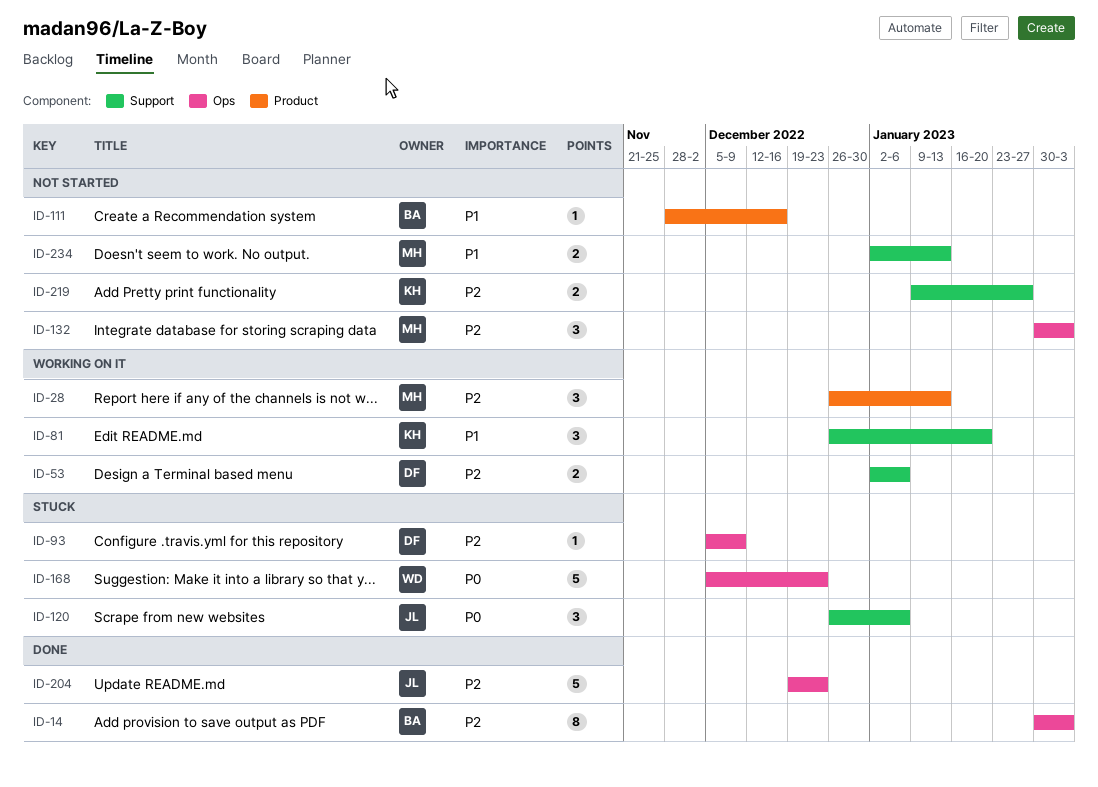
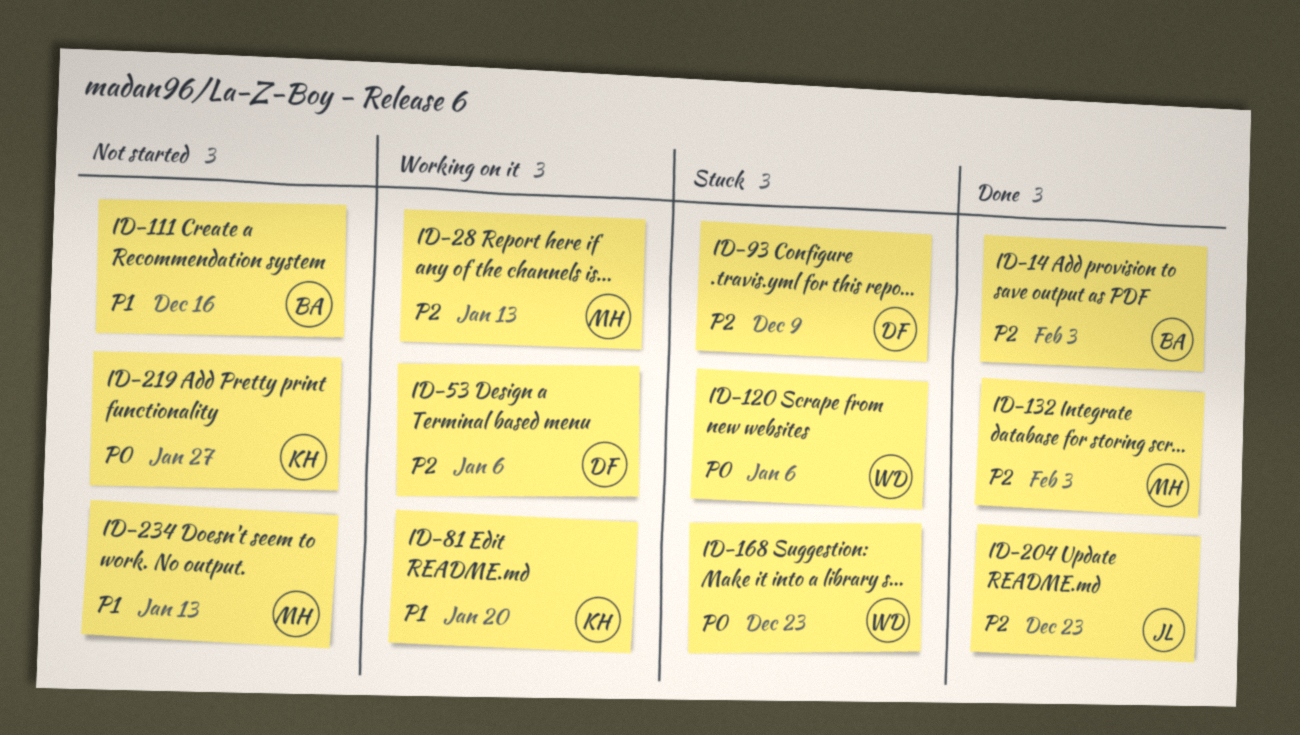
ID-120, owner: JL -> WD
ID-132, status: Not started -> Done
ID-219, priority: P2 -> P0

